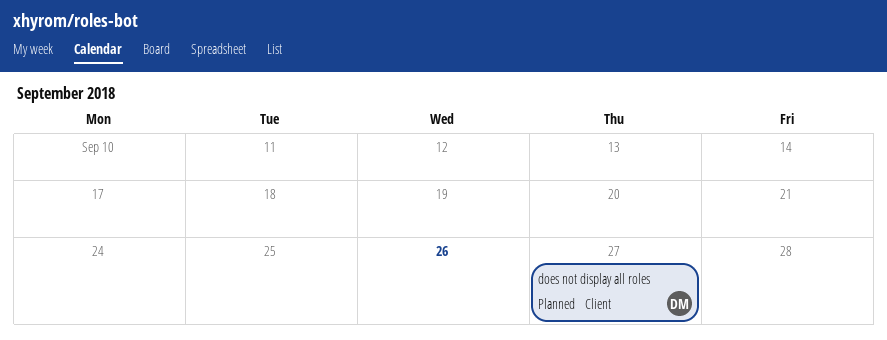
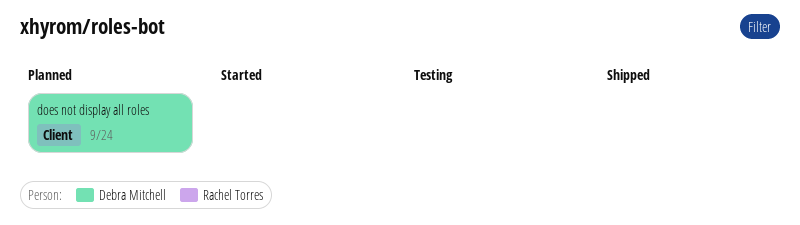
does not display all roles, due: Sep 27 -> Sep 24

